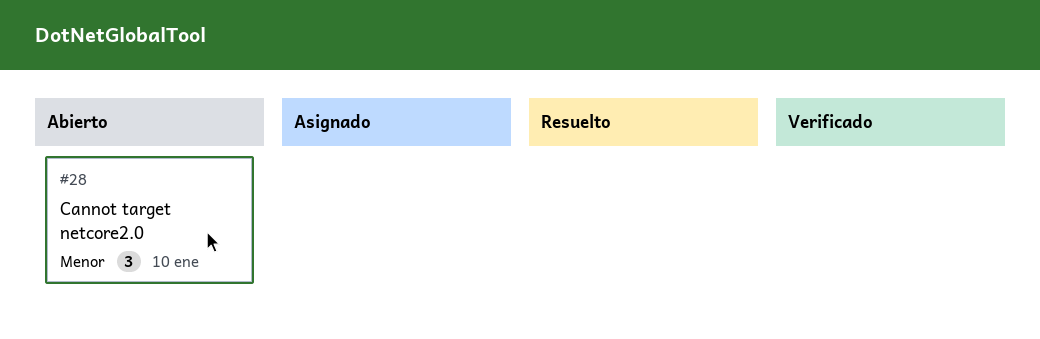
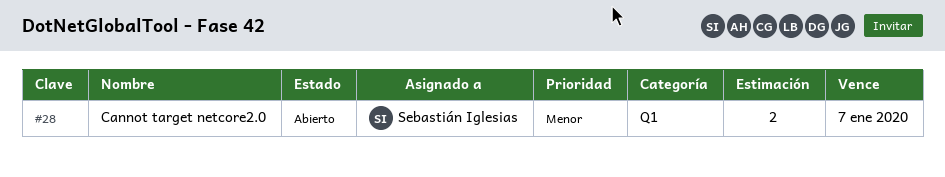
#28, estimate: 3 -> 2
#28, due: Jan 10 -> Jan 7

